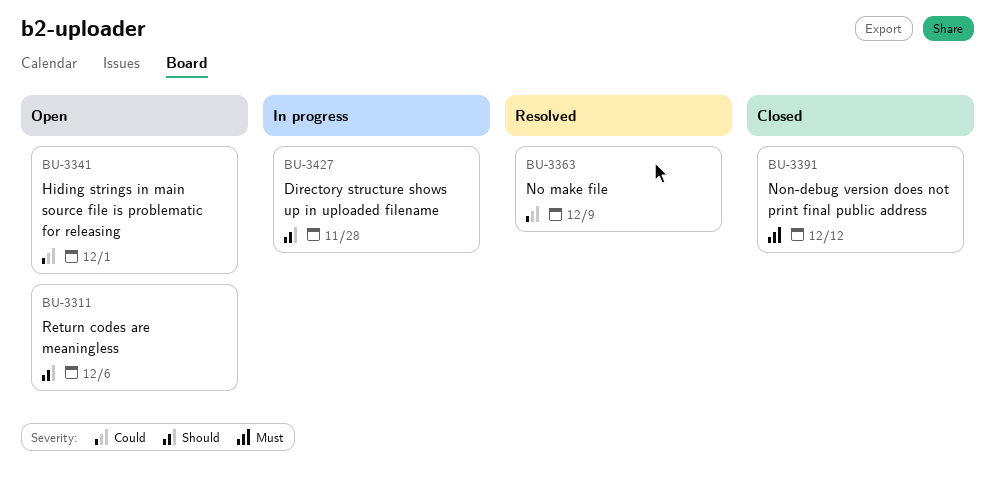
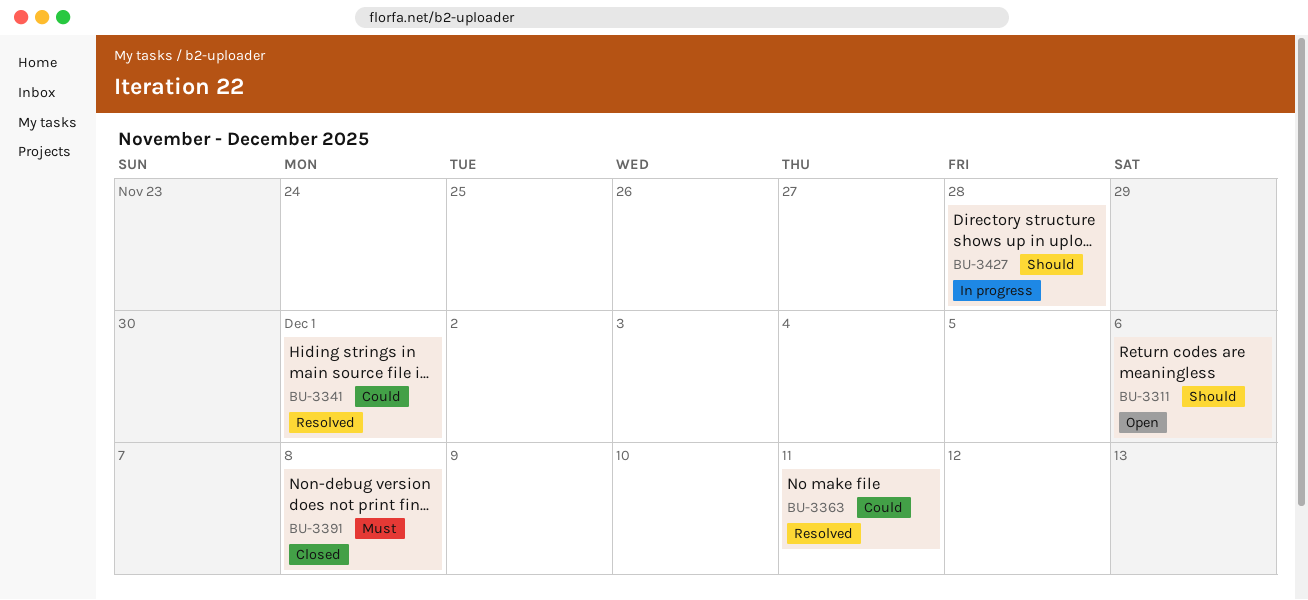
BU-3341, status: Open -> Resolved
BU-3363, due: Dec 9 -> Dec 11
BU-3391, due: Dec 12 -> Dec 8

